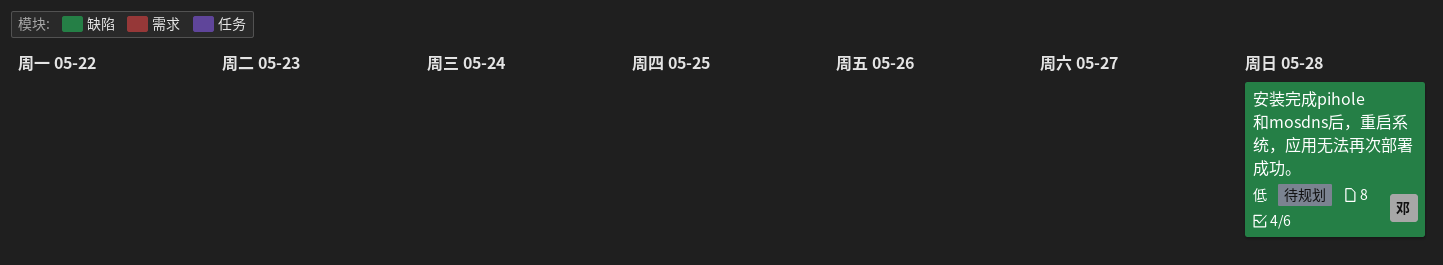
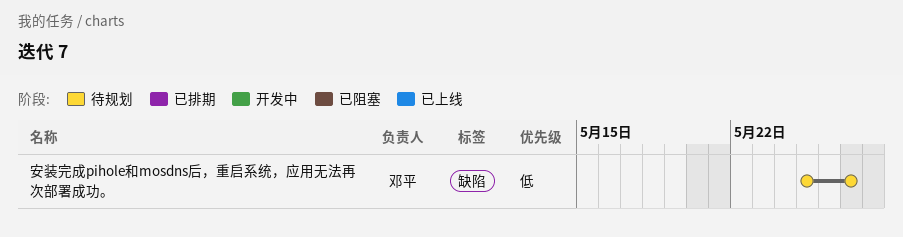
安装完成pihole和mosdns后，重启系统，应用无法再次部署成功。, due: May 28 -> May 27

